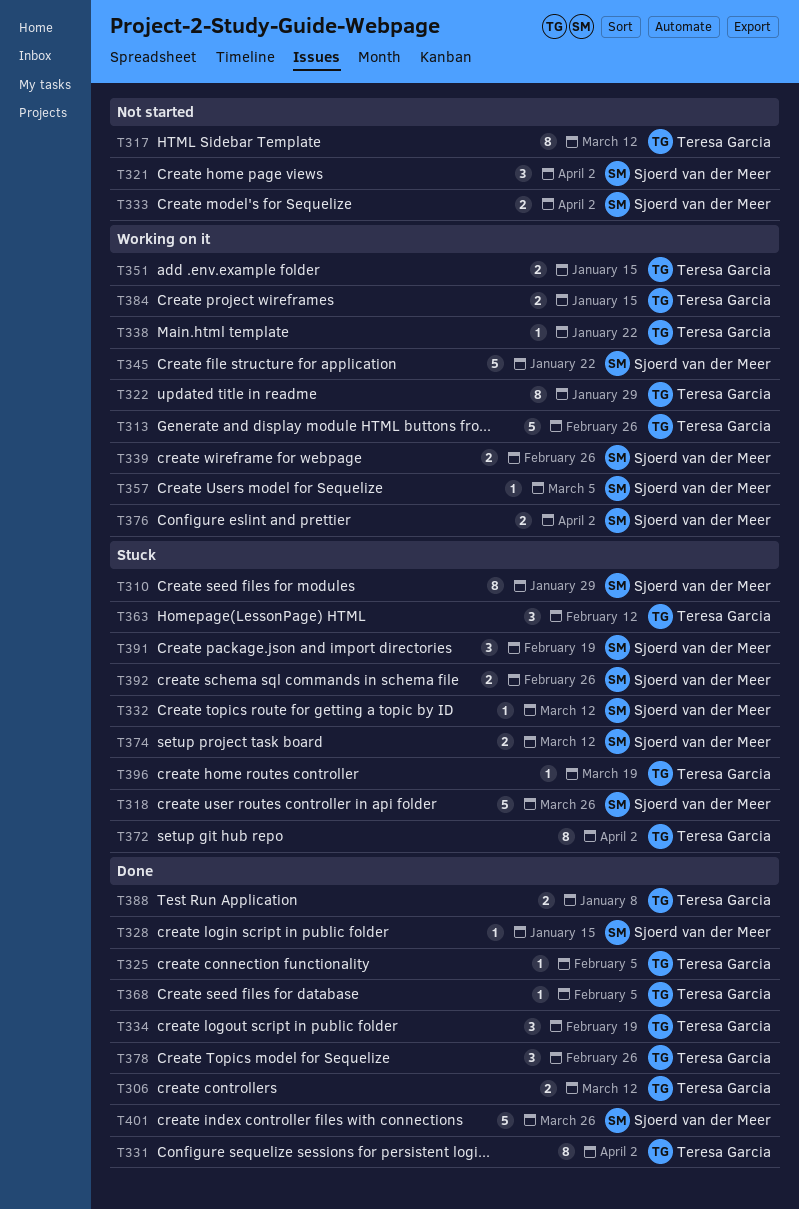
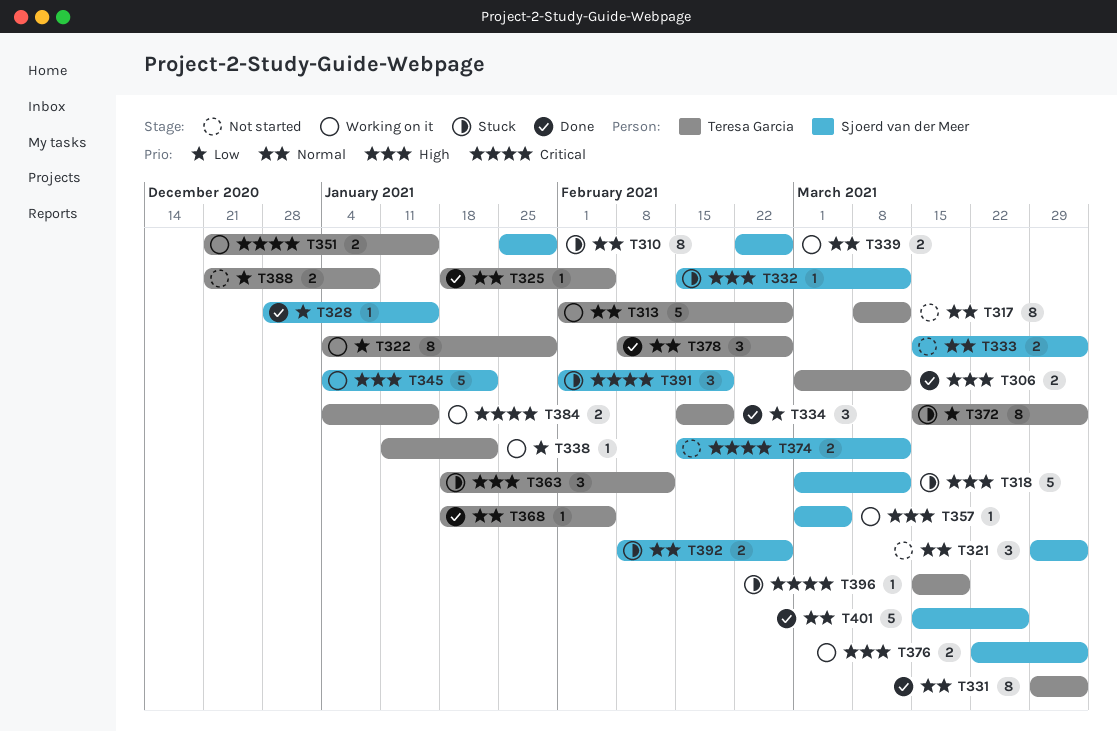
T318, due: Mar 26 -> Mar 12
T374, status: Stuck -> Not started
T388, status: Done -> Not started

